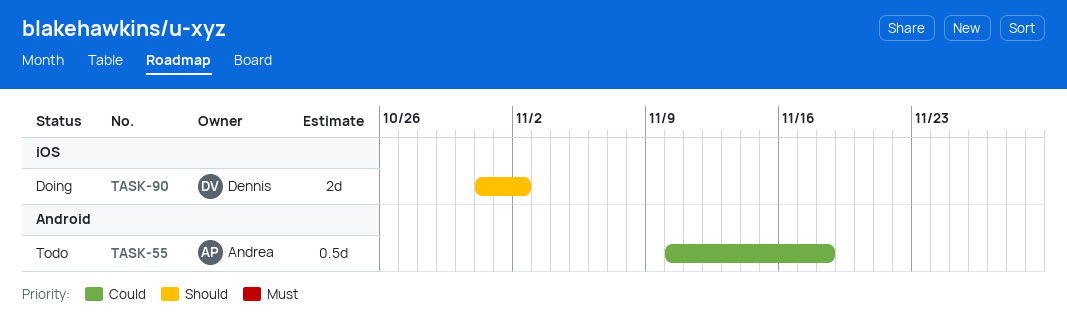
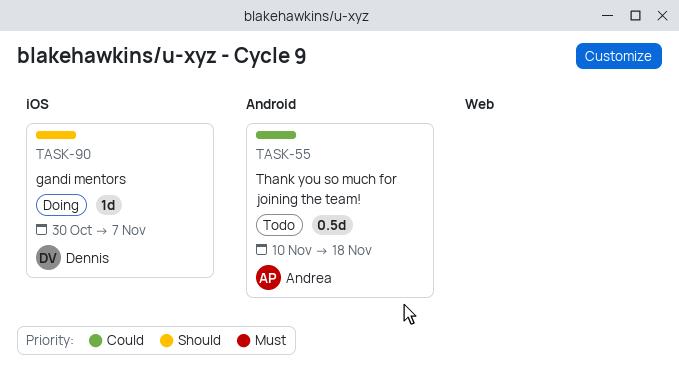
TASK-90, estimate: 2d -> 1d
TASK-90, start: Oct 31 -> Oct 30
TASK-90, due: Nov 2 -> Nov 7

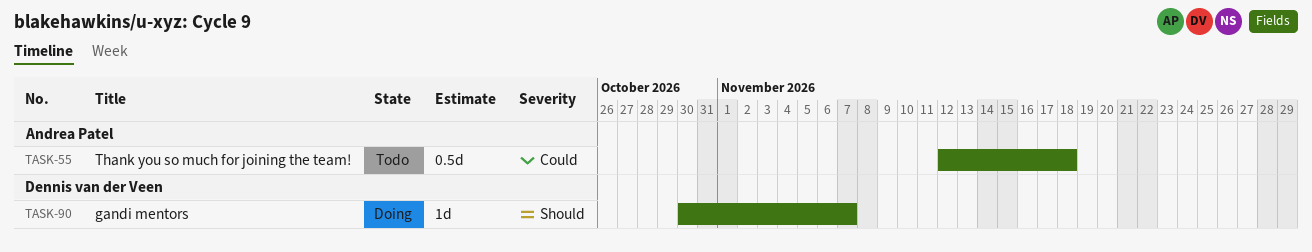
TASK-55, start: Nov 10 -> Nov 12

